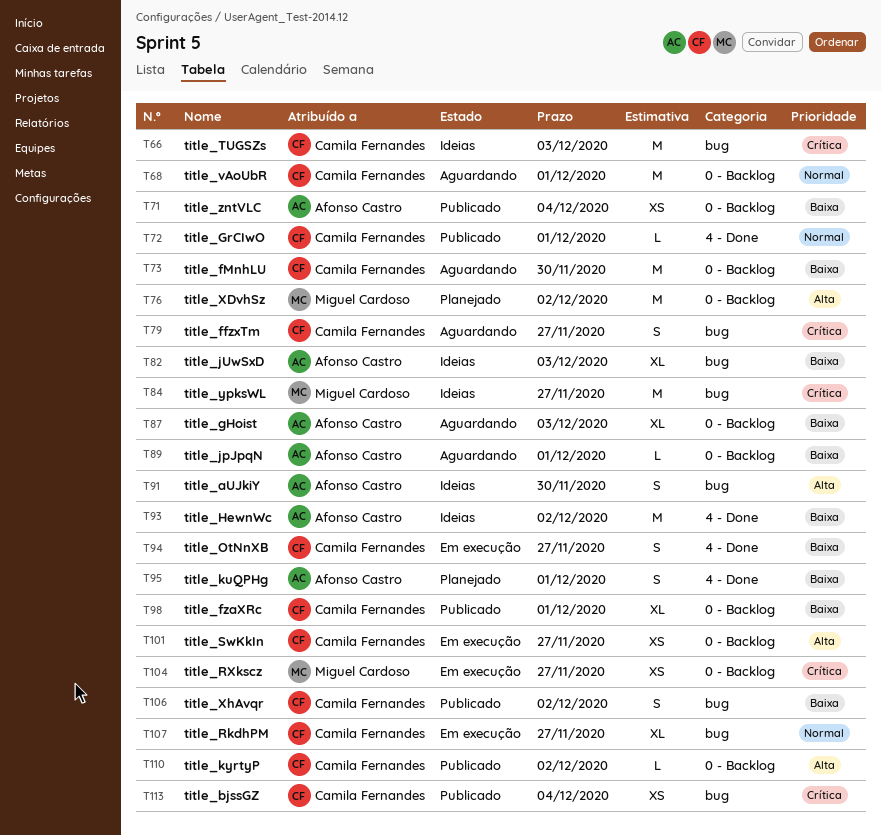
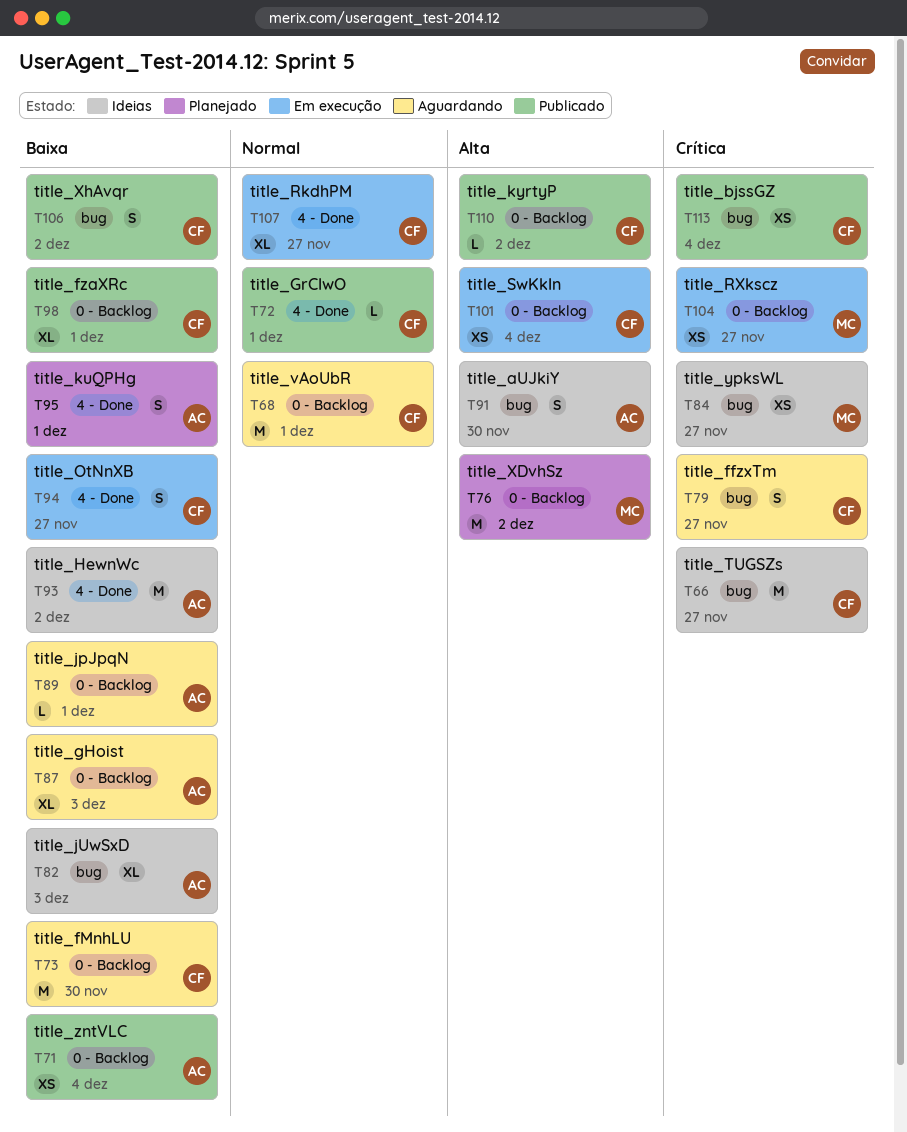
T66, due: Dec 3 -> Nov 27
T84, estimate: M -> XS
T101, due: Nov 27 -> Dec 4
T107, label: bug -> 4 - Done

